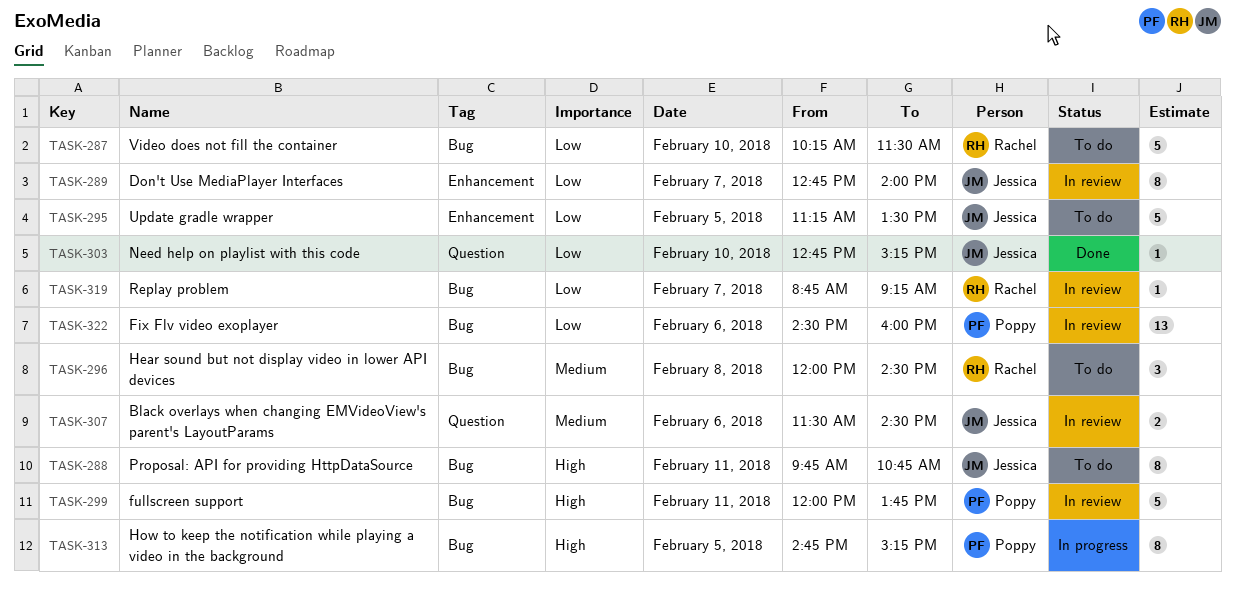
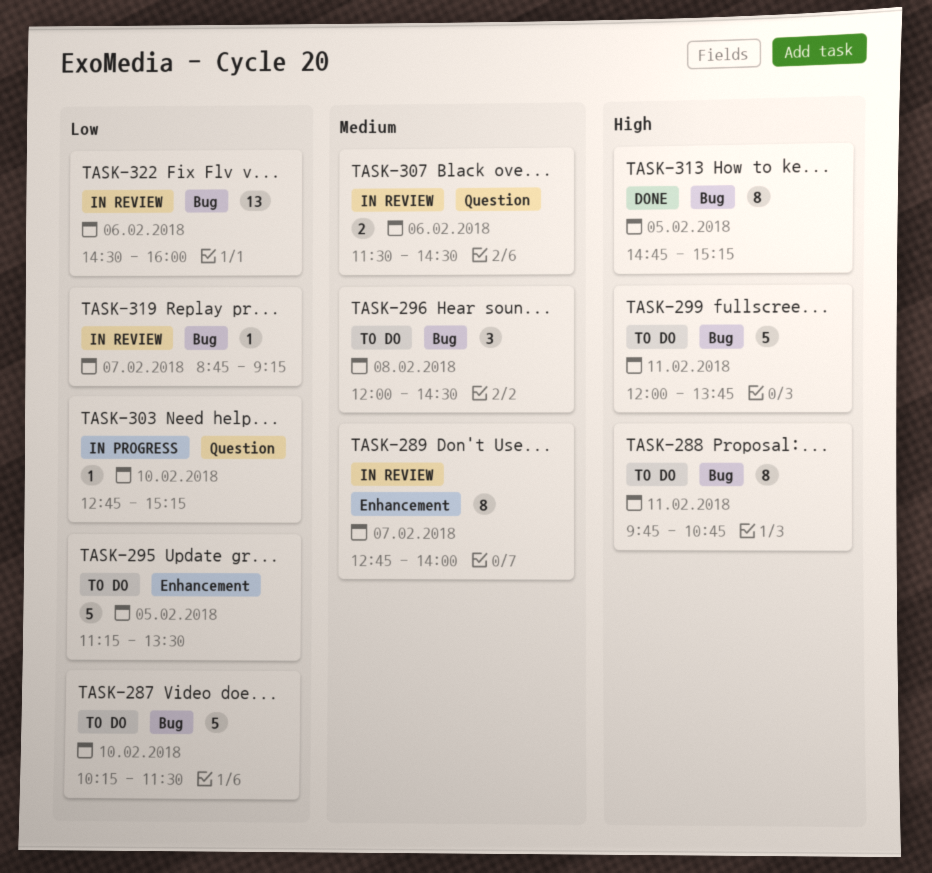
TASK-289, priority: Low -> Medium
TASK-299, status: In review -> To do
TASK-303, status: Done -> In progress
TASK-313, status: In progress -> Done

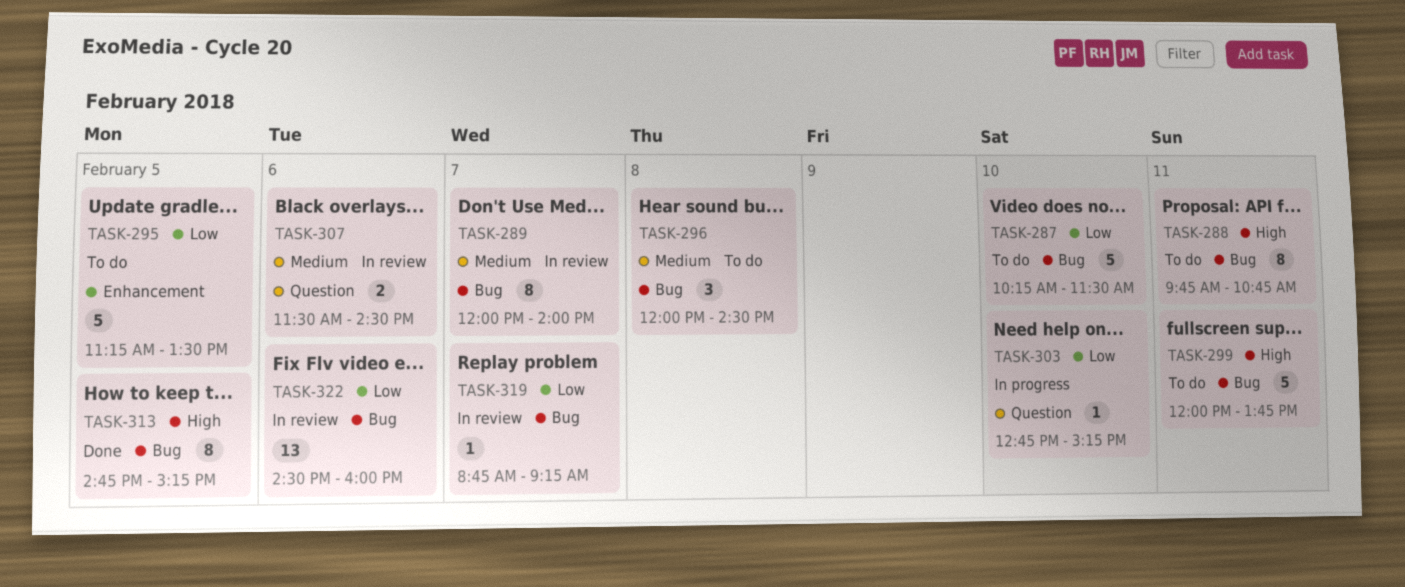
TASK-289, label: Enhancement -> Bug
TASK-289, begins: 12:45 -> 12:00

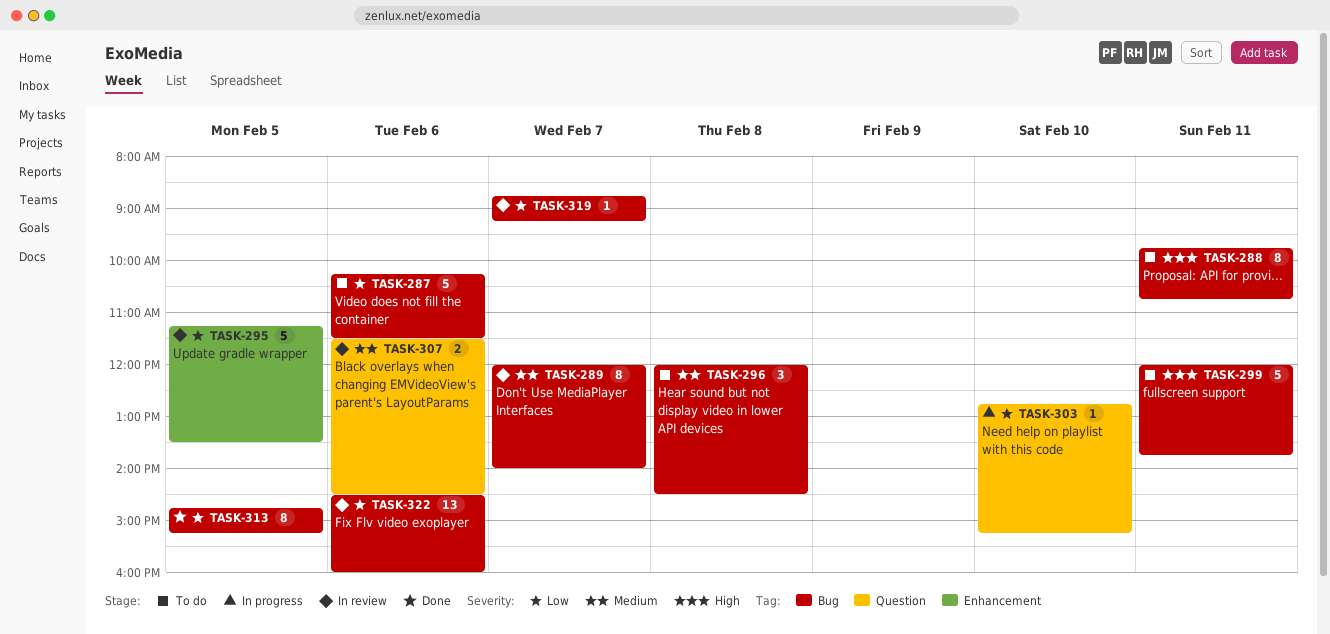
TASK-287, day: Feb 10 -> Feb 6
TASK-295, status: To do -> In review
TASK-313, priority: High -> Low

